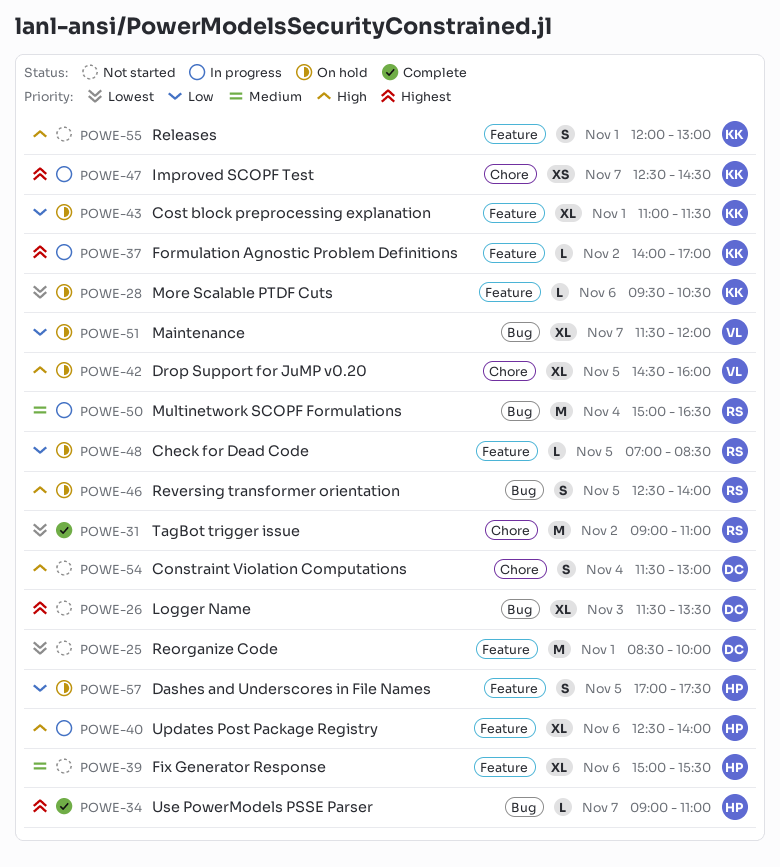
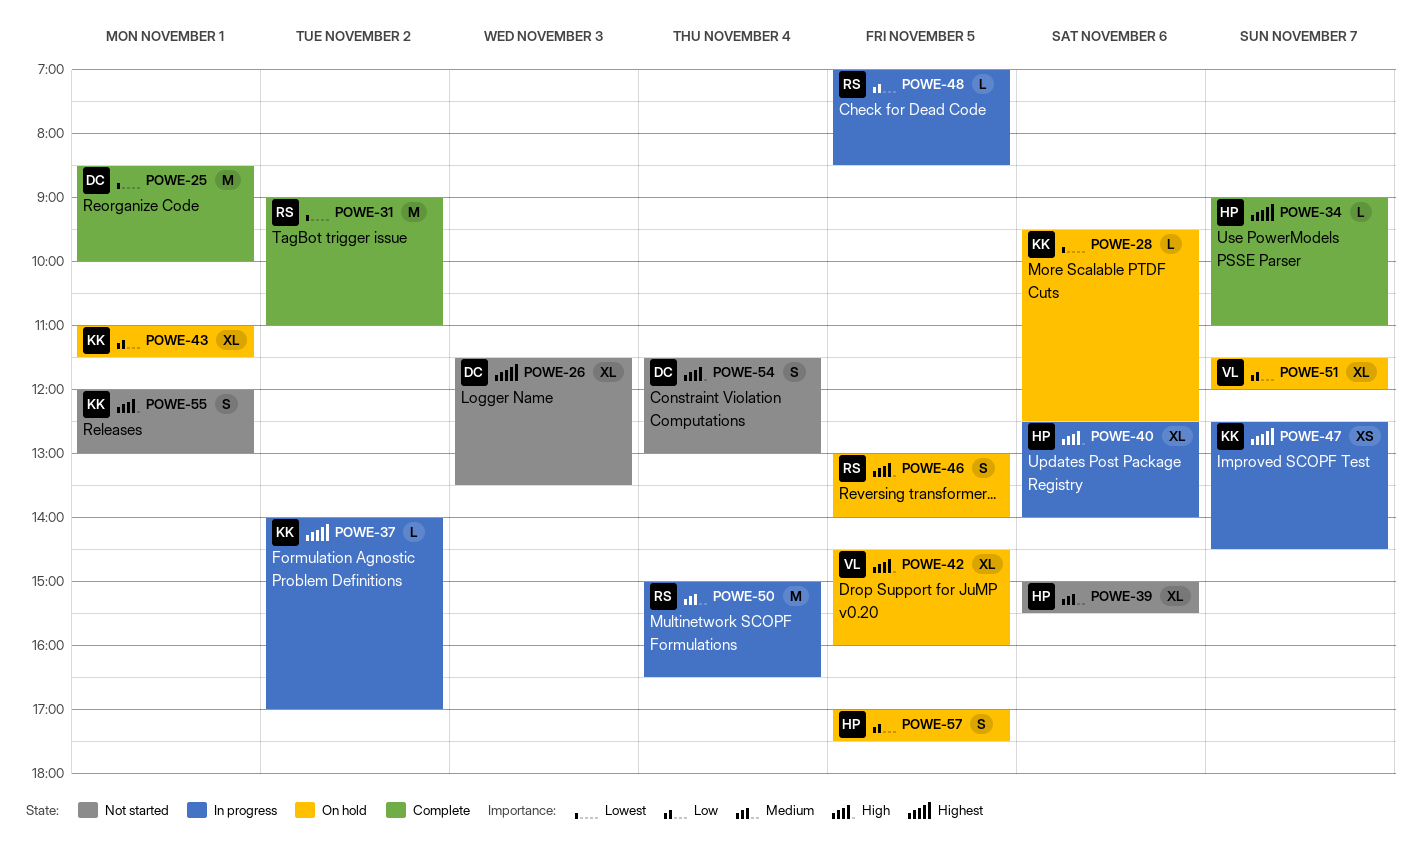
POWE-25, status: Not started -> Complete
POWE-28, ends: 10:30 -> 12:30
POWE-46, begins: 12:30 -> 13:00
POWE-48, status: On hold -> In progress

